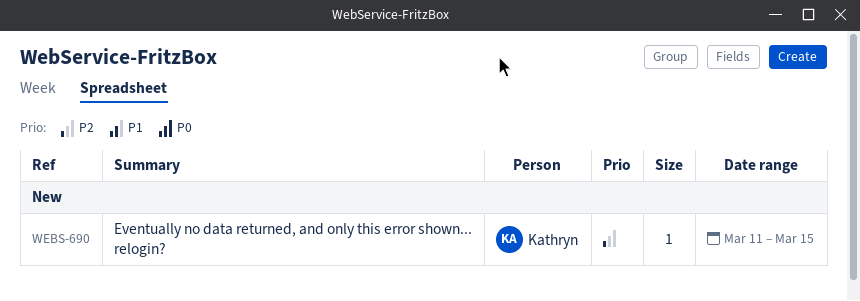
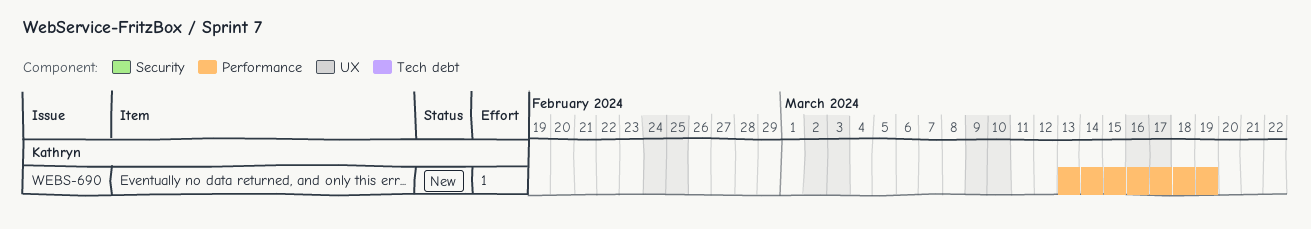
WEBS-690, start: Mar 11 -> Mar 13
WEBS-690, due: Mar 15 -> Mar 19

